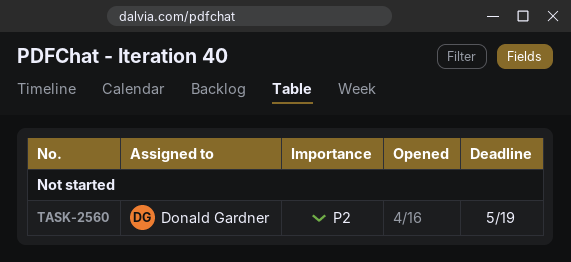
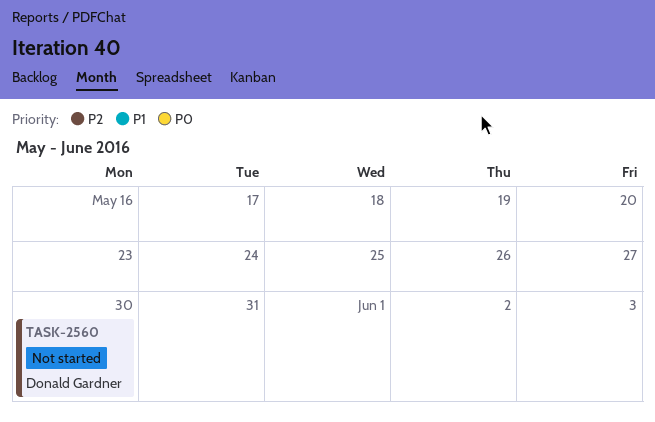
TASK-2560, due: May 19 -> May 30

